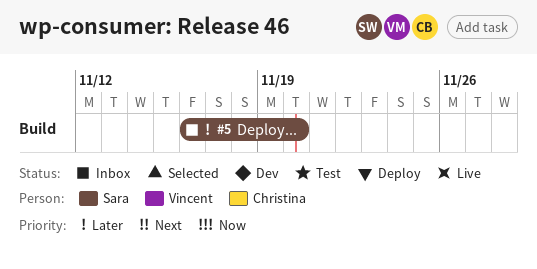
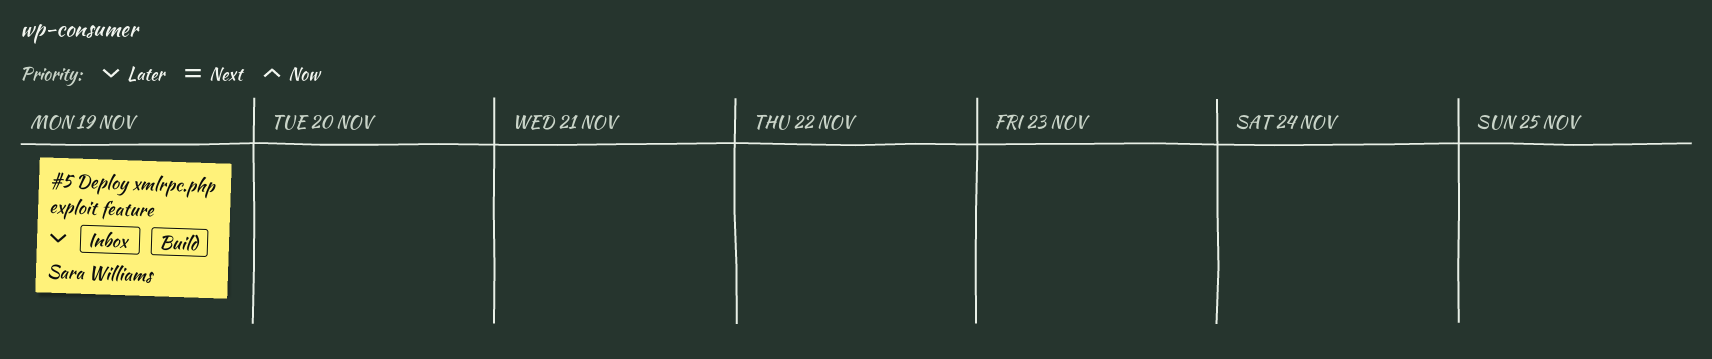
#5, due: Nov 20 -> Nov 19

